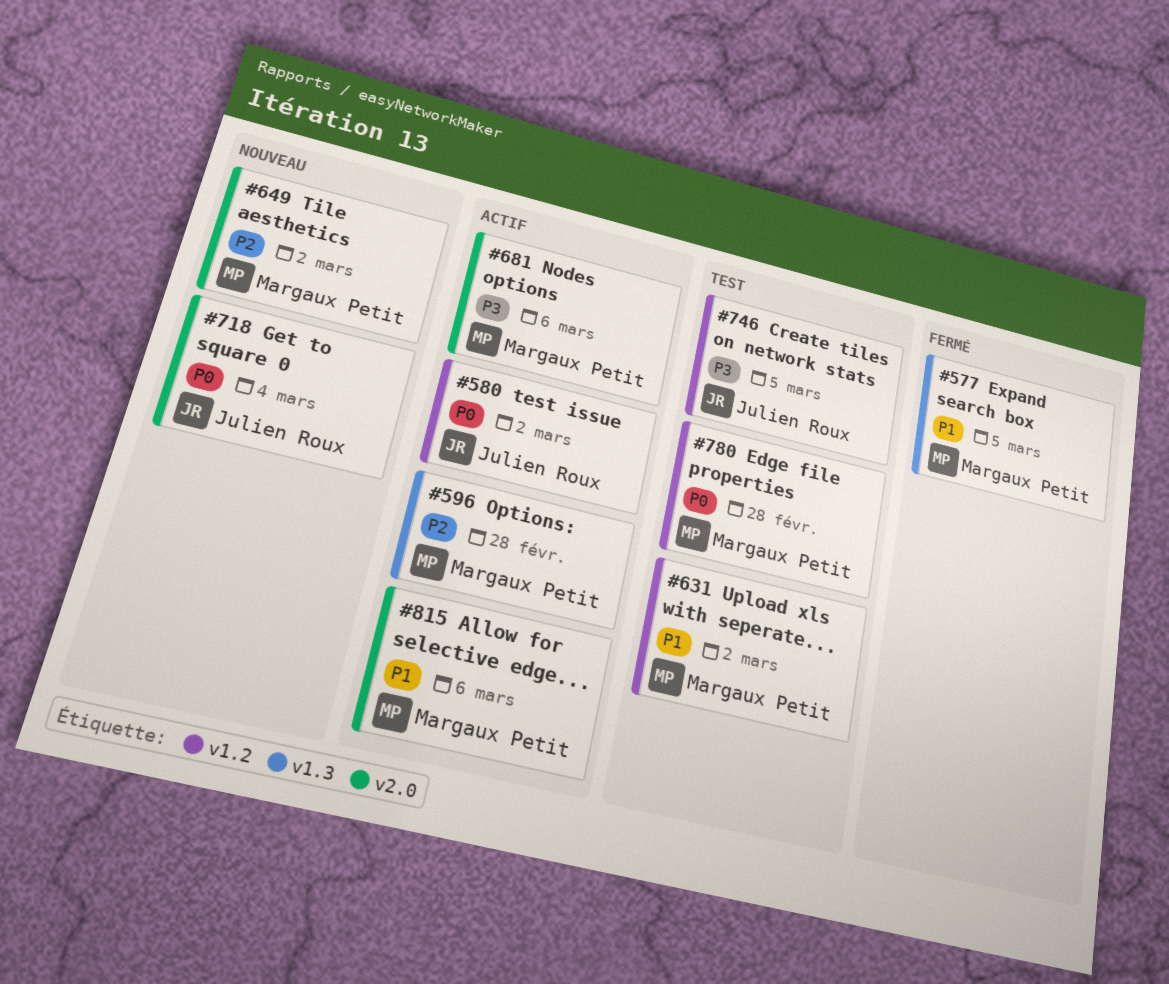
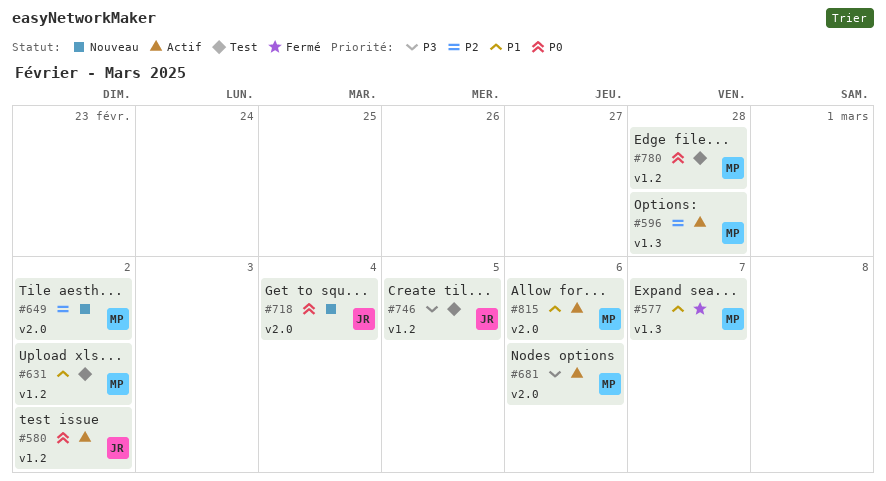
#577, due: Mar 5 -> Mar 7

